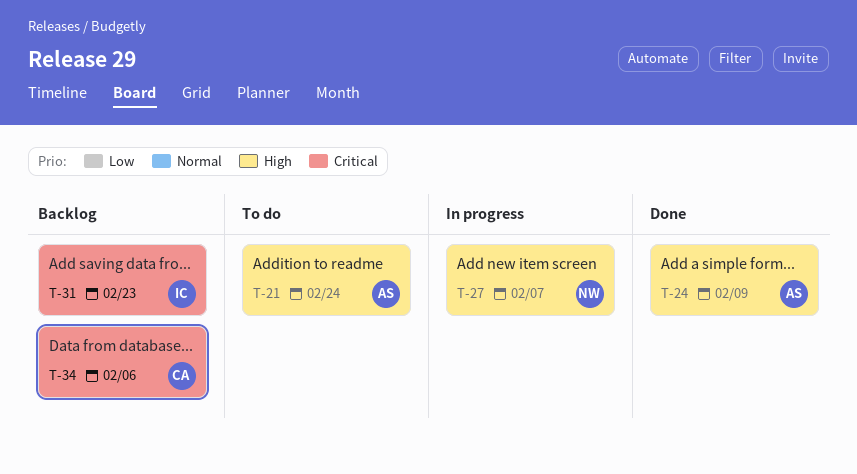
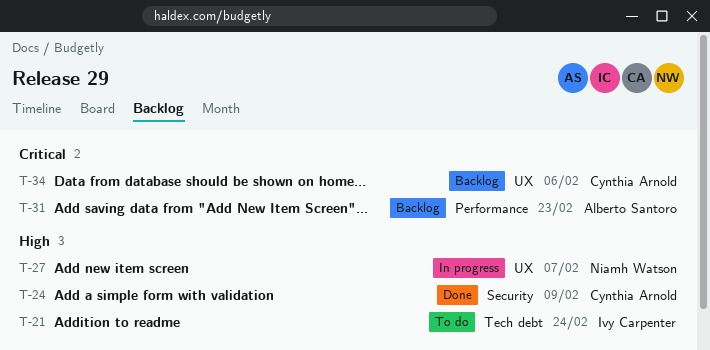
T-21, owner: Alberto Santoro -> Ivy Carpenter
T-24, owner: Alberto Santoro -> Cynthia Arnold
T-31, owner: Ivy Carpenter -> Alberto Santoro

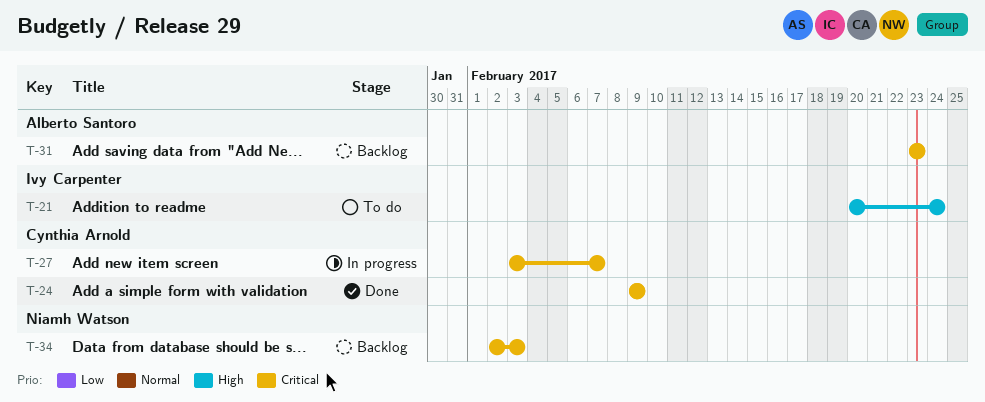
T-24, priority: High -> Critical
T-27, owner: Niamh Watson -> Cynthia Arnold
T-27, priority: High -> Critical
T-34, owner: Cynthia Arnold -> Niamh Watson
T-34, due: Feb 6 -> Feb 3

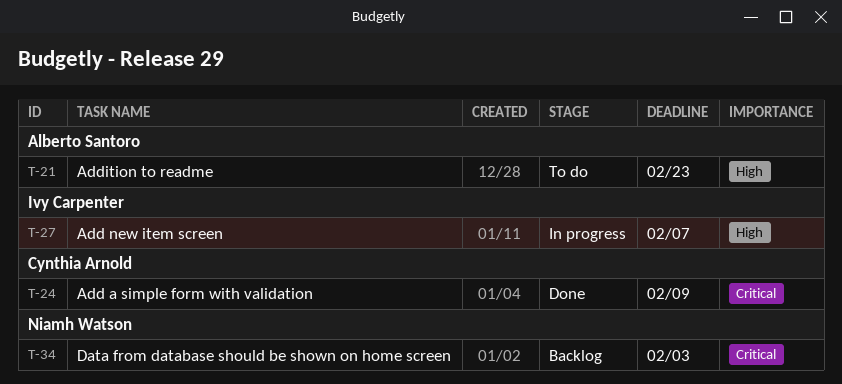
T-21, owner: Ivy Carpenter -> Alberto Santoro
T-21, due: Feb 24 -> Feb 23
T-27, owner: Cynthia Arnold -> Ivy Carpenter
T-27, priority: Critical -> High
T-31: present -> none

